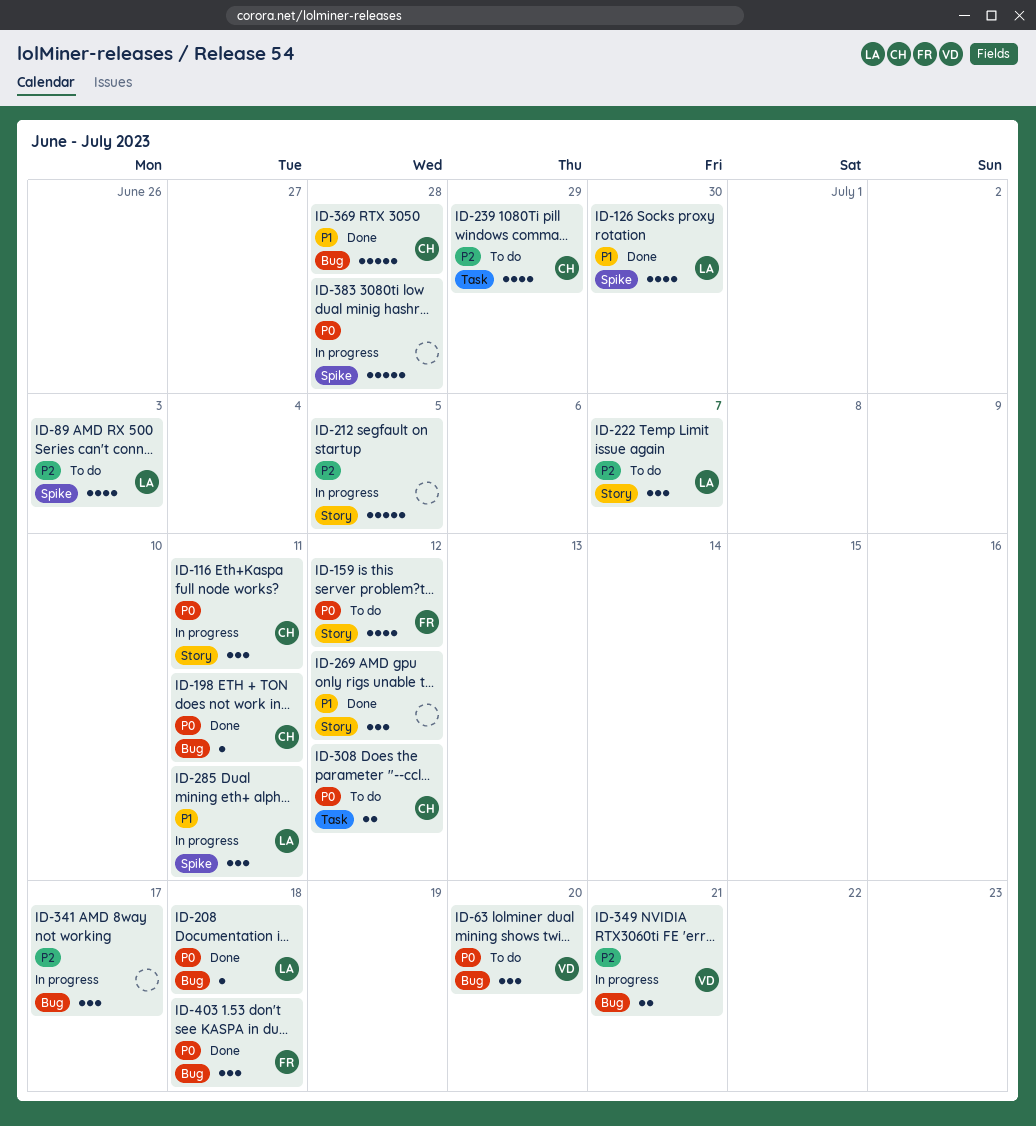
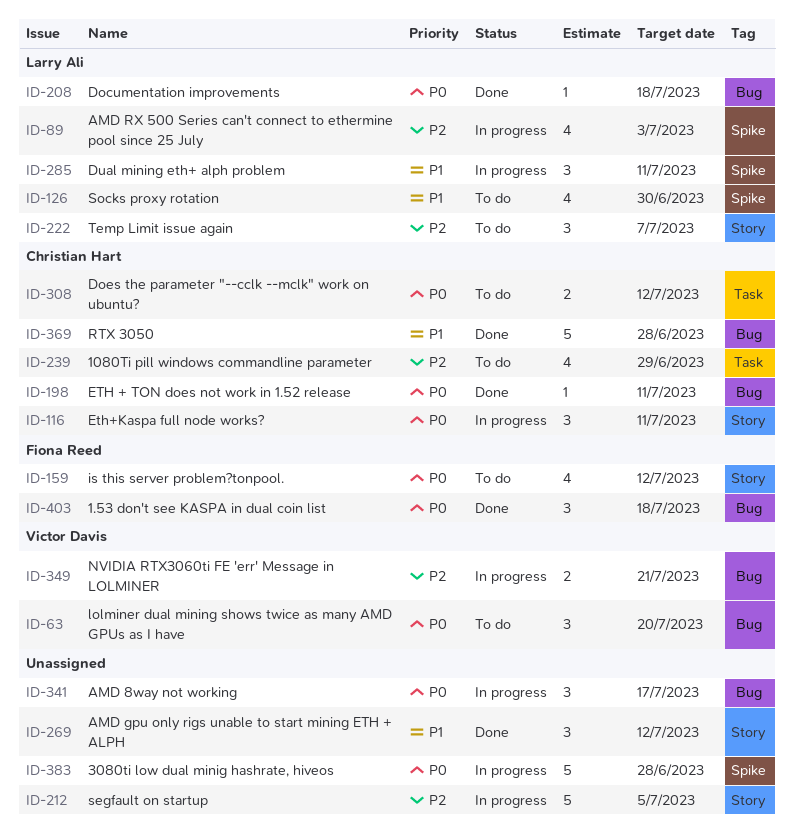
ID-89, status: To do -> In progress
ID-126, status: Done -> To do
ID-341, priority: P2 -> P0

